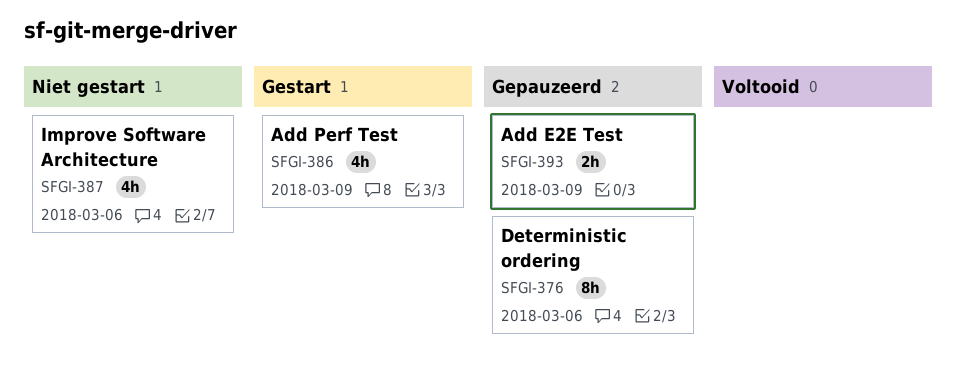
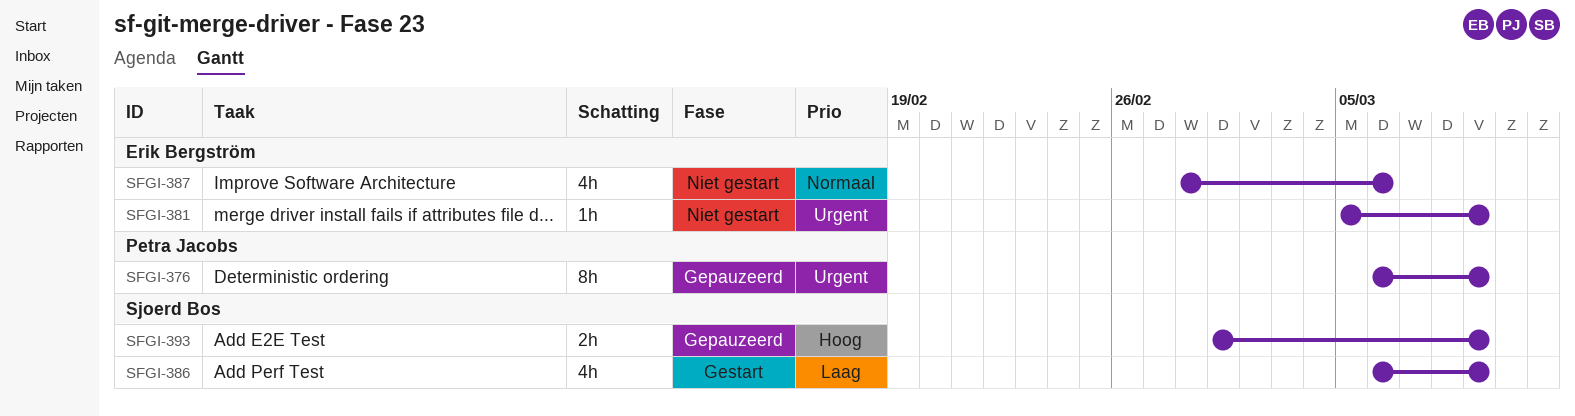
SFGI-376, due: Mar 6 -> Mar 9
SFGI-381: none -> present

